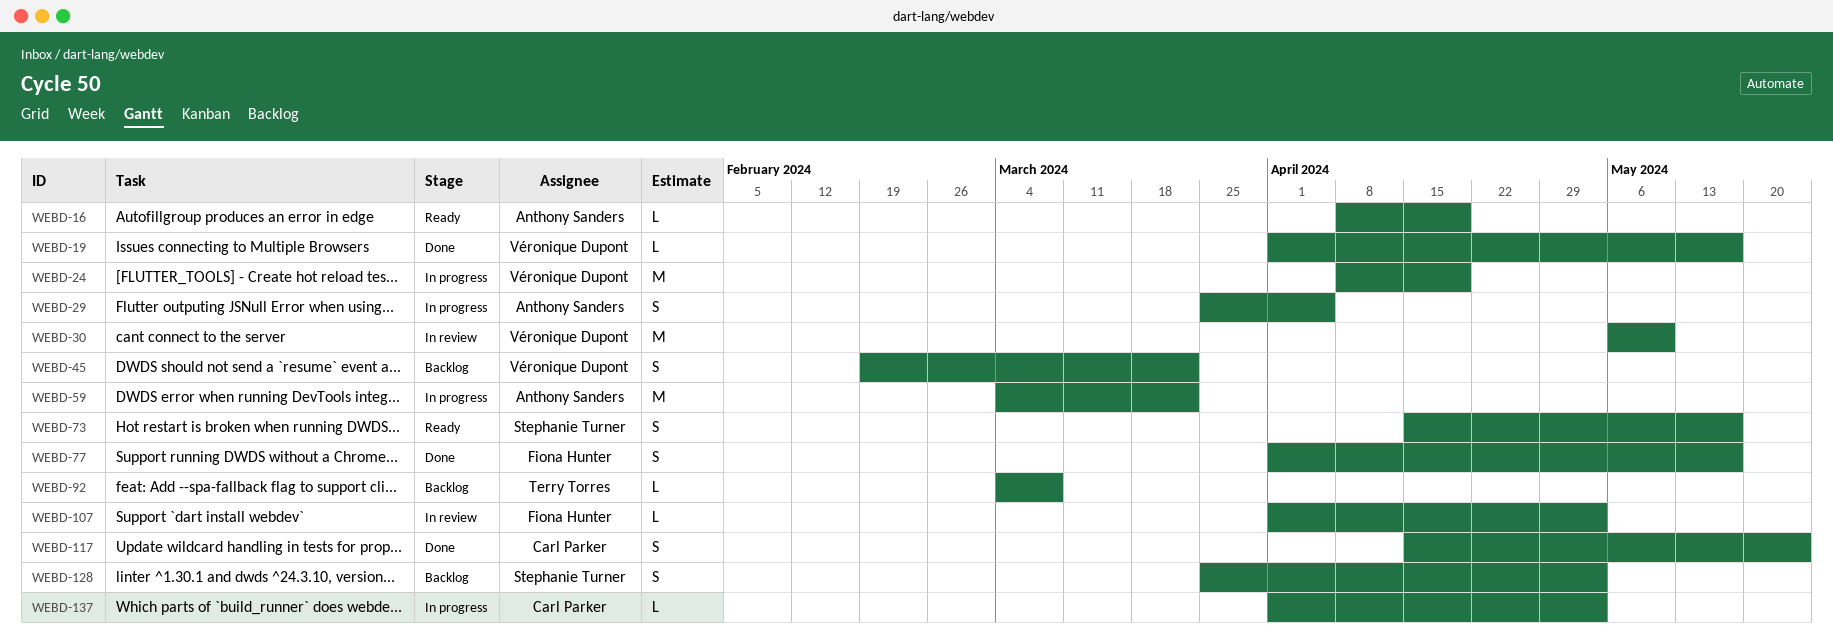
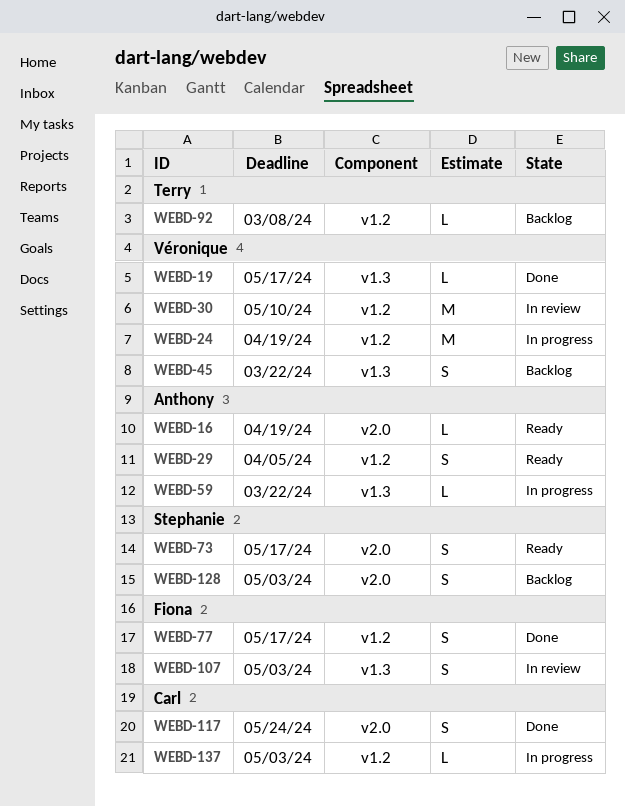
WEBD-29, status: In progress -> Ready
WEBD-59, estimate: M -> L
WEBD-107, estimate: L -> S

